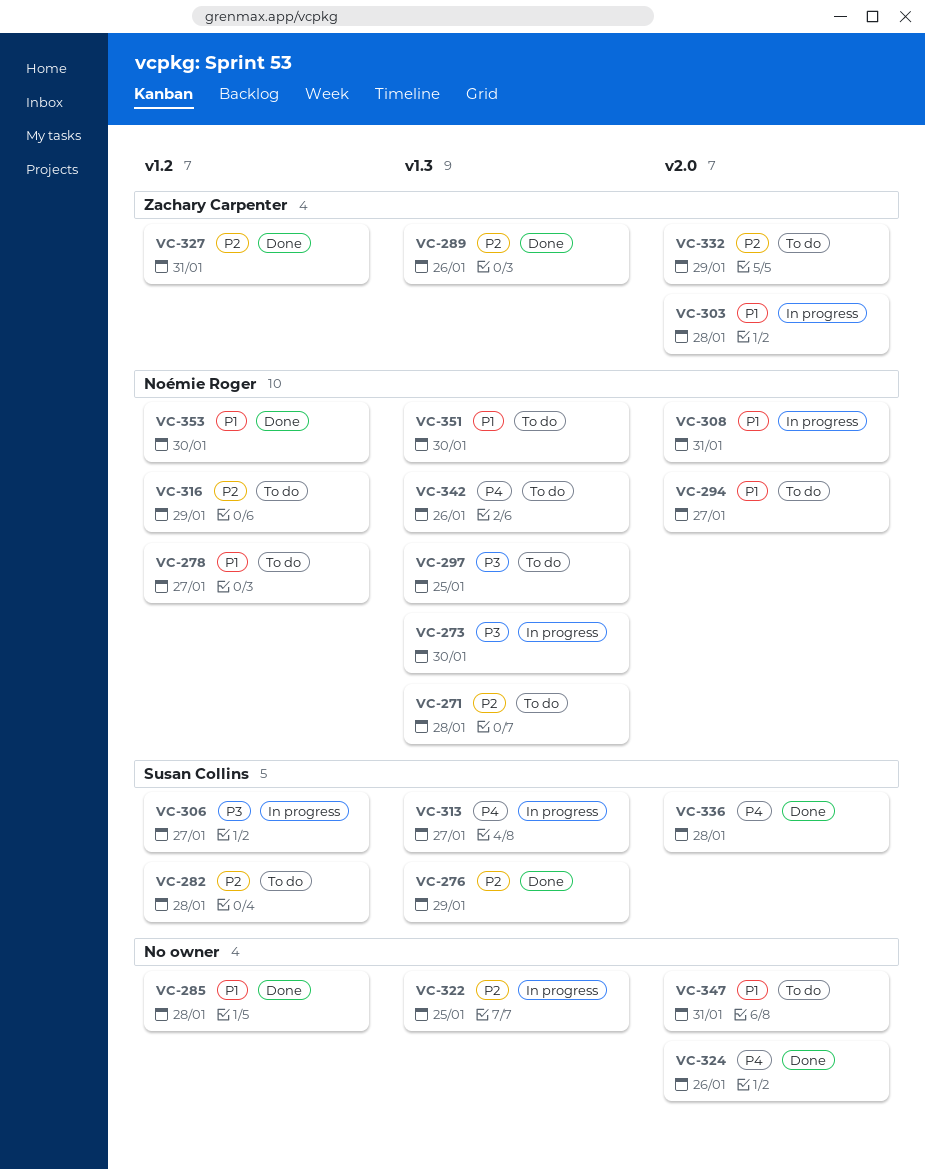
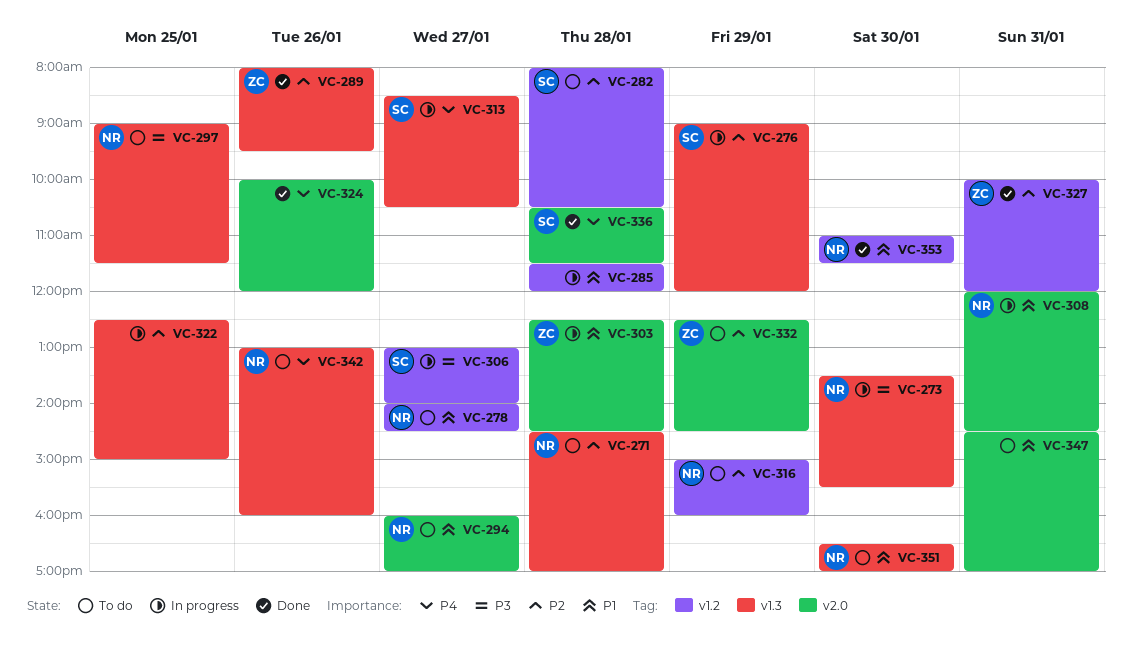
VC-276, status: Done -> In progress
VC-285, status: Done -> In progress

